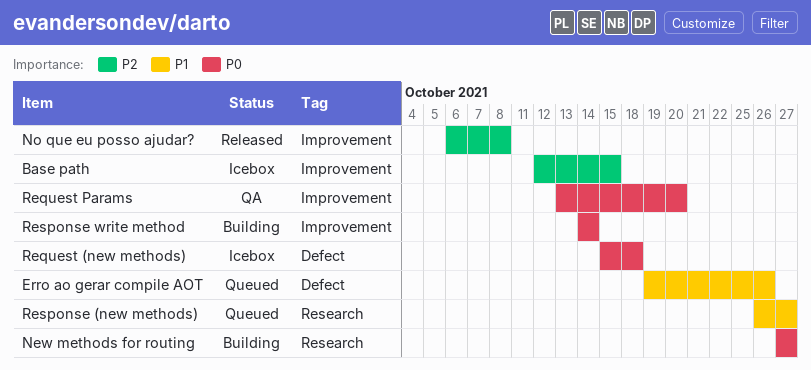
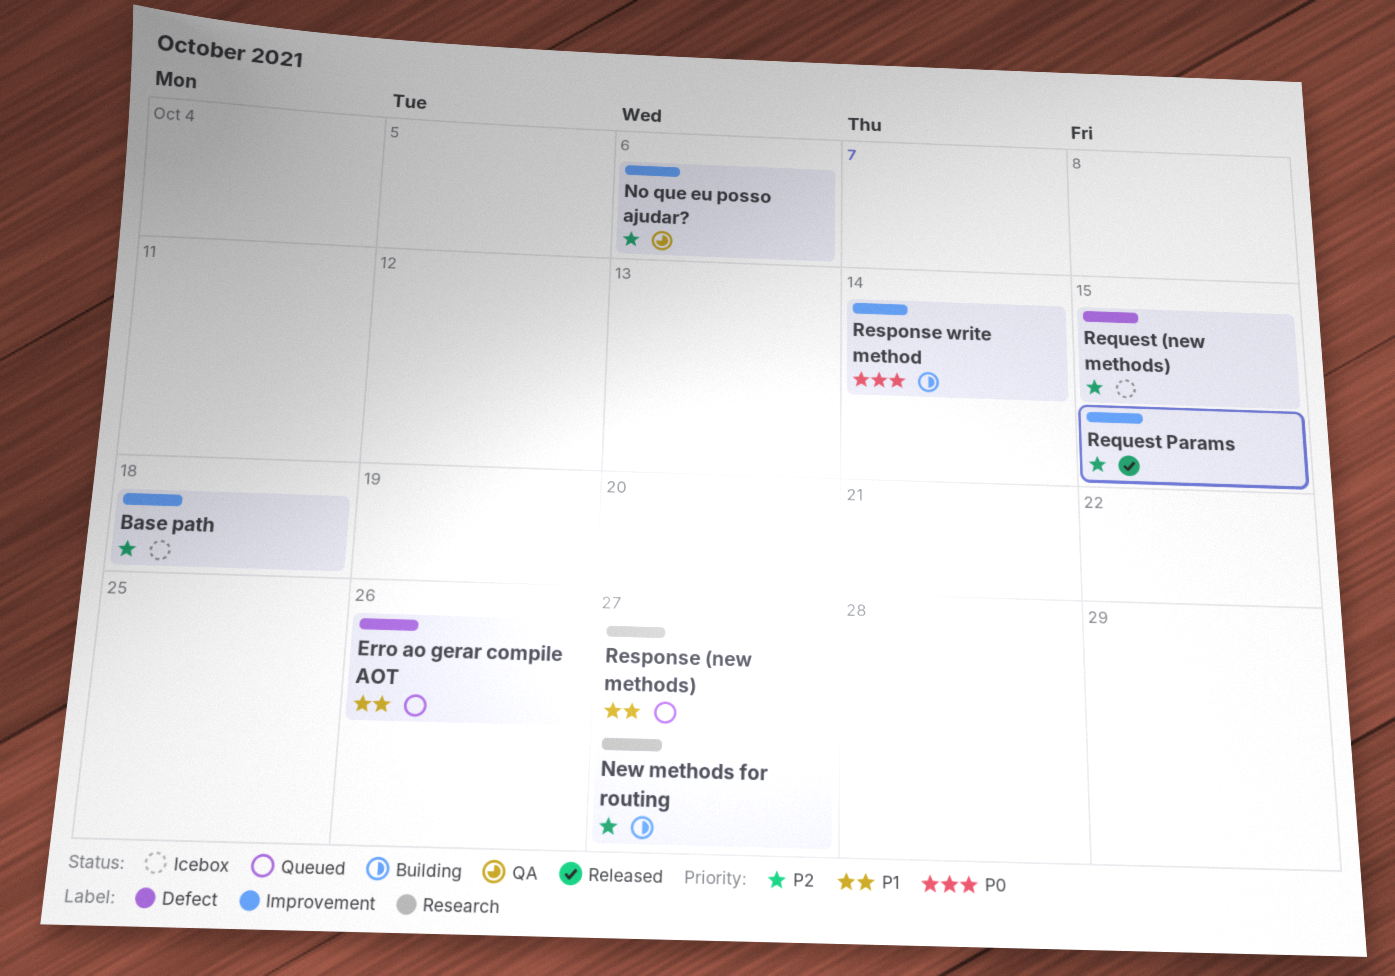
Base path, due: Oct 15 -> Oct 18
New methods for routing, priority: P0 -> P2
No que eu posso ajudar?, status: Released -> QA
No que eu posso ajudar?, due: Oct 8 -> Oct 6
Request (new methods), priority: P0 -> P2
Request (new methods), due: Oct 18 -> Oct 15
Request Params, status: QA -> Released
Request Params, priority: P0 -> P2
Request Params, due: Oct 20 -> Oct 15

